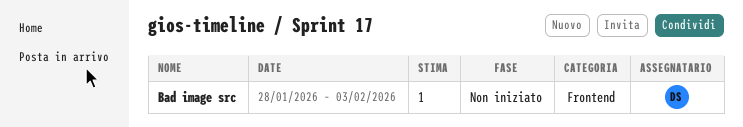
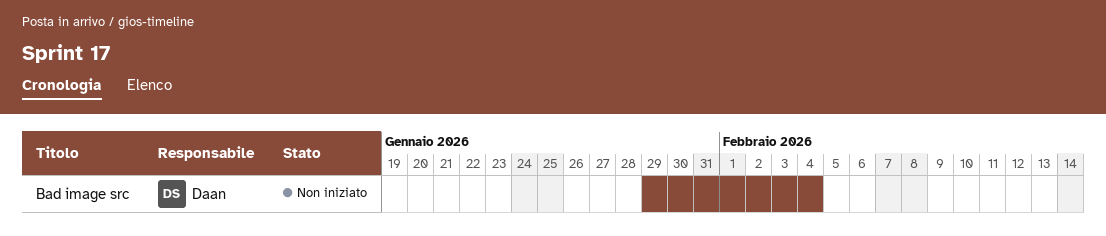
Bad image src, start: Jan 28 -> Jan 29
Bad image src, due: Feb 3 -> Feb 4

